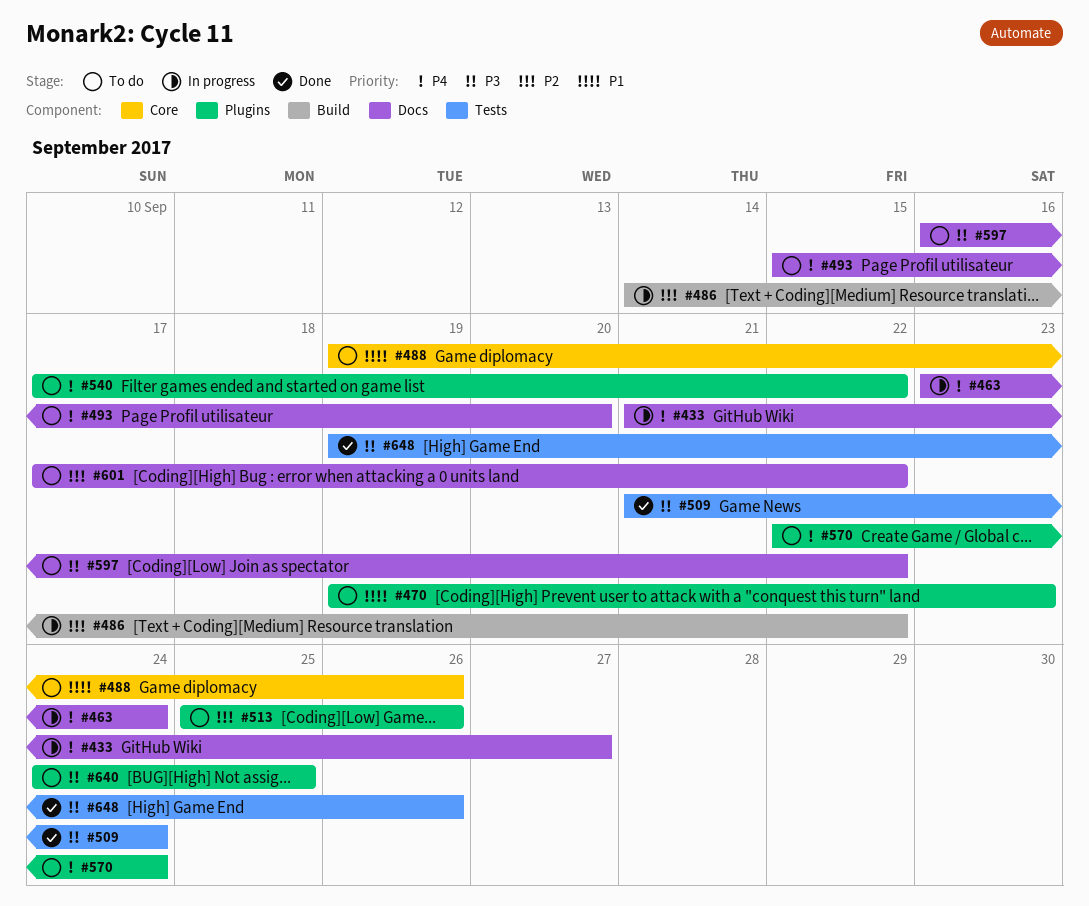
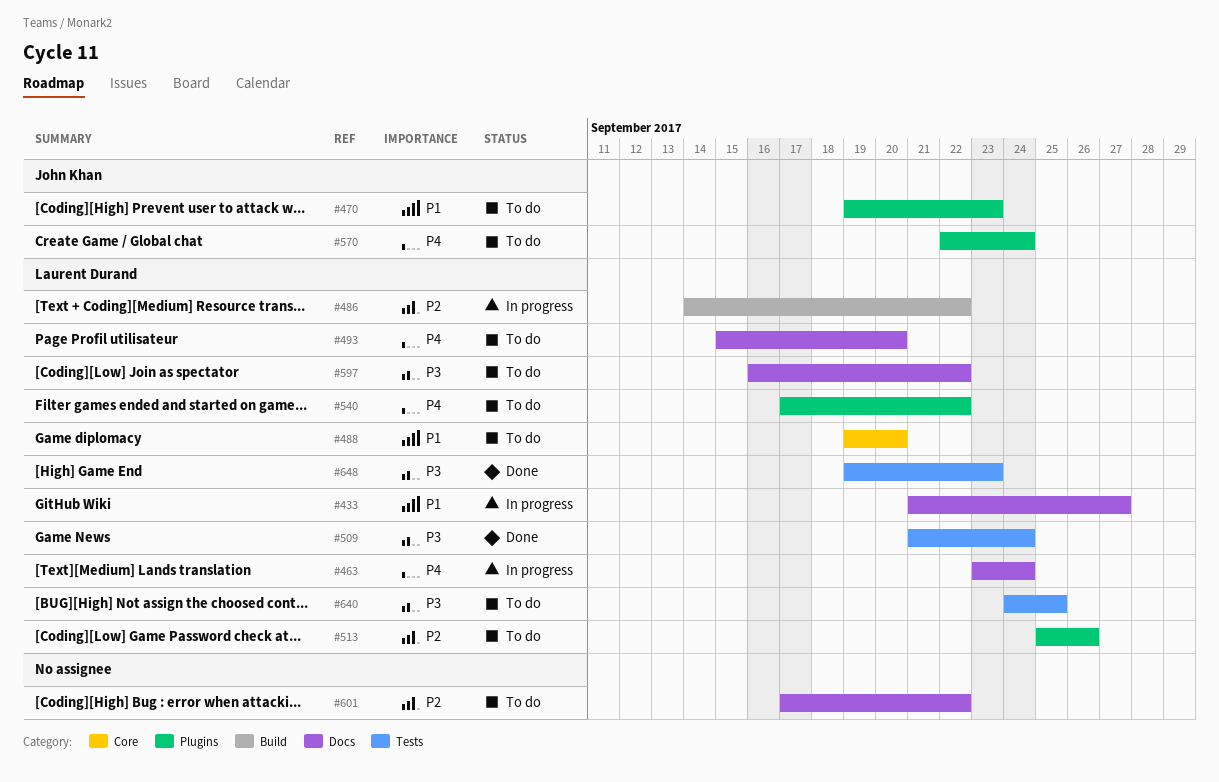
#433, priority: P4 -> P1
#488, due: Sep 26 -> Sep 20
#640, label: Plugins -> Tests
#648, due: Sep 26 -> Sep 23

